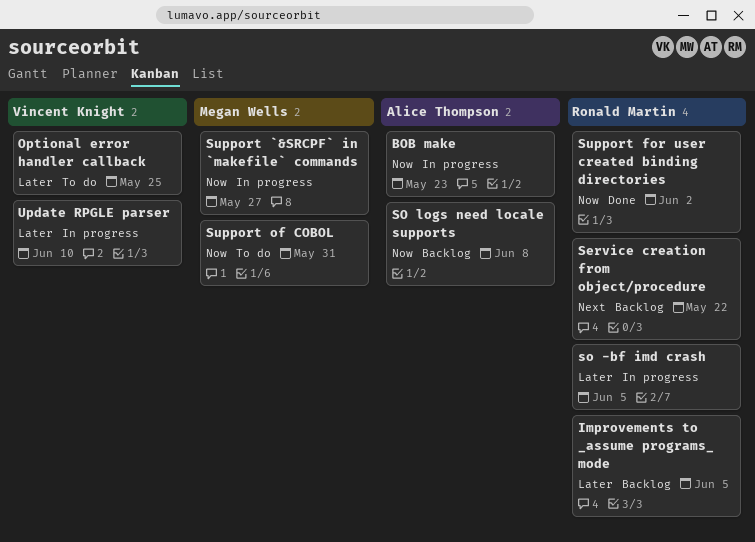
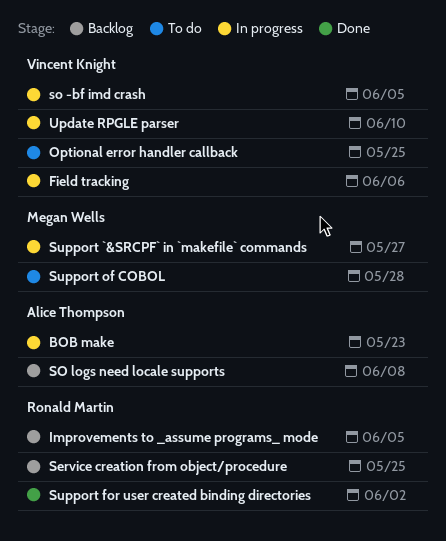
Field tracking: none -> present
Service creation from object/procedure, due: May 22 -> May 25
so -bf imd crash, owner: Ronald Martin -> Vincent Knight
Support of COBOL, due: May 31 -> May 28

